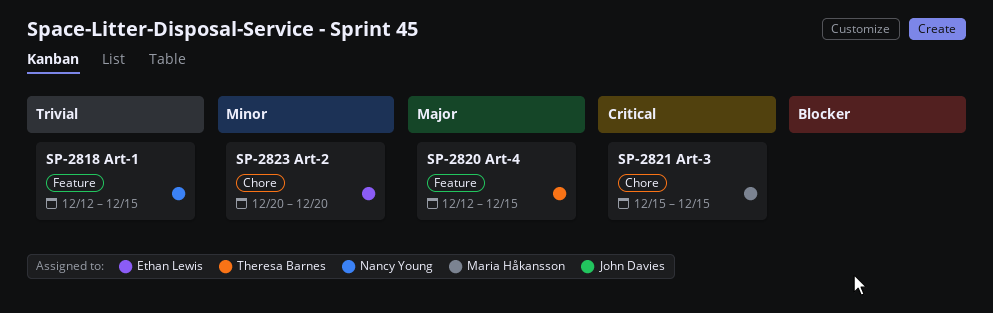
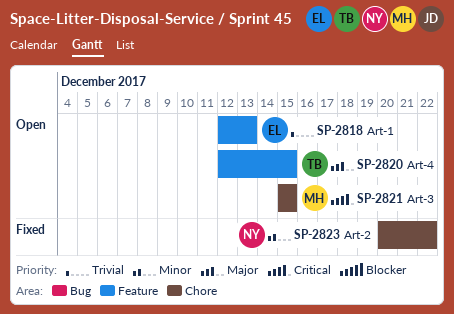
SP-2818, owner: Nancy Young -> Ethan Lewis
SP-2818, due: Dec 15 -> Dec 13
SP-2823, owner: Ethan Lewis -> Nancy Young
SP-2823, due: Dec 20 -> Dec 22

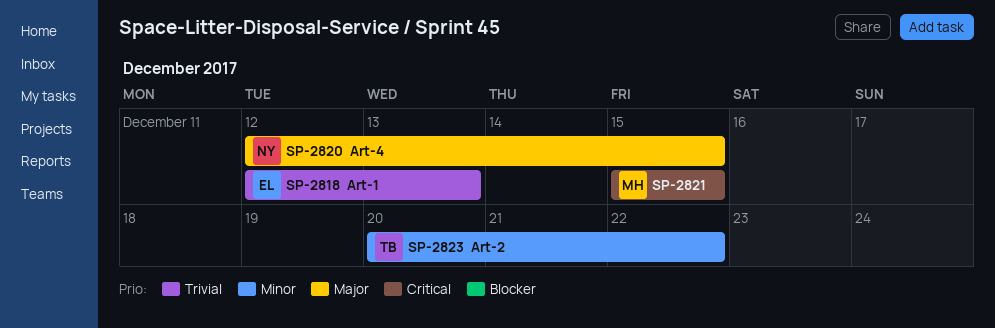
SP-2820, owner: TB -> NY
SP-2823, owner: NY -> TB

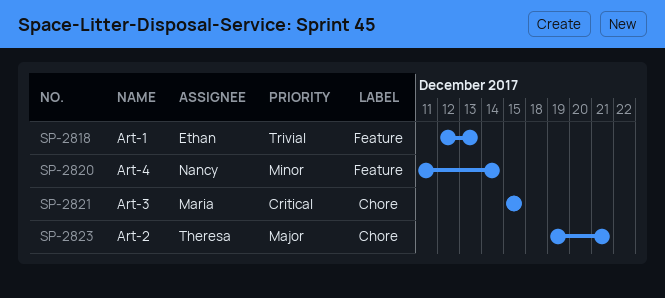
SP-2820, priority: Major -> Minor
SP-2820, start: Dec 12 -> Dec 11
SP-2820, due: Dec 15 -> Dec 14
SP-2823, priority: Minor -> Major
SP-2823, start: Dec 20 -> Dec 19
SP-2823, due: Dec 22 -> Dec 21

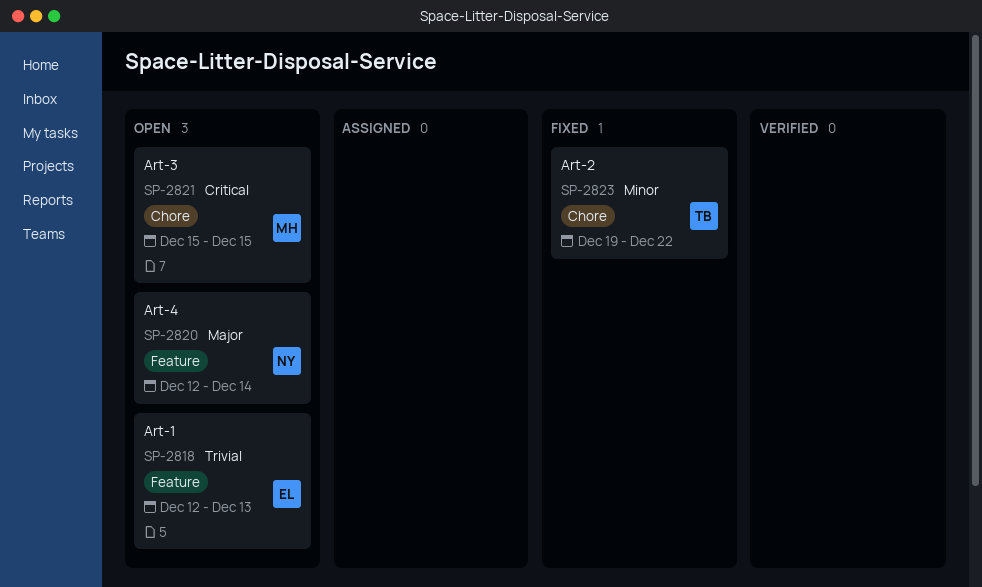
SP-2820, priority: Minor -> Major
SP-2820, start: Dec 11 -> Dec 12
SP-2823, priority: Major -> Minor
SP-2823, due: Dec 21 -> Dec 22

